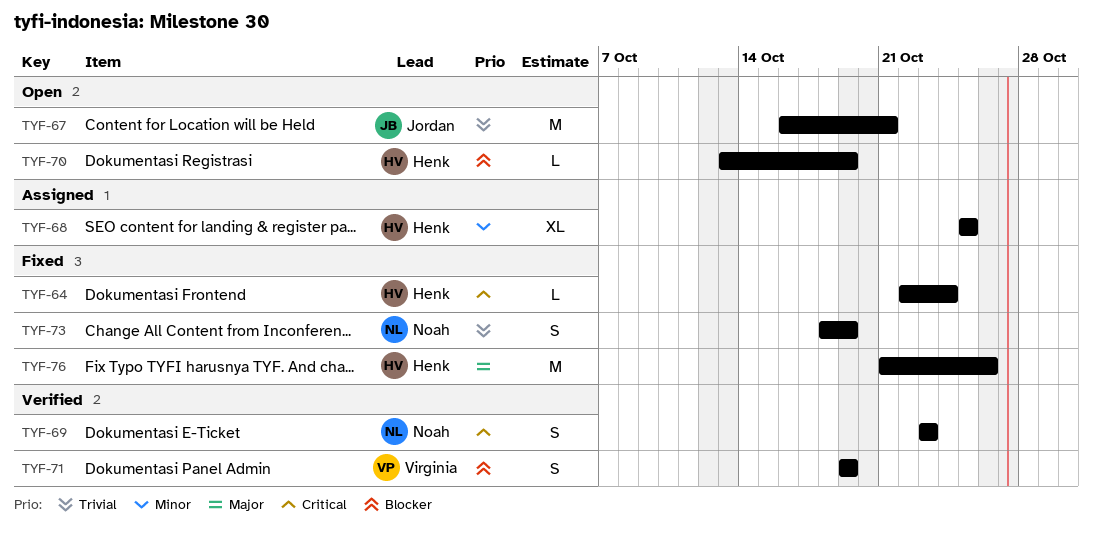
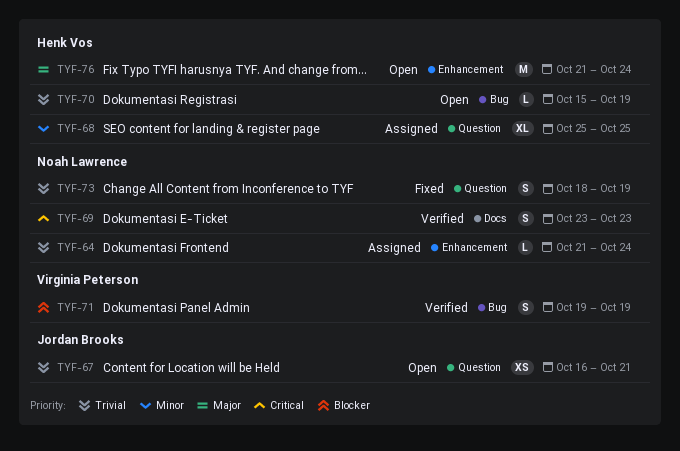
TYF-64, status: Fixed -> Assigned
TYF-64, owner: Henk Vos -> Noah Lawrence
TYF-64, priority: Critical -> Trivial
TYF-64, start: Oct 22 -> Oct 21
TYF-67, estimate: M -> XS
TYF-70, priority: Blocker -> Trivial
TYF-70, start: Oct 13 -> Oct 15
TYF-76, status: Fixed -> Open
TYF-76, due: Oct 26 -> Oct 24

